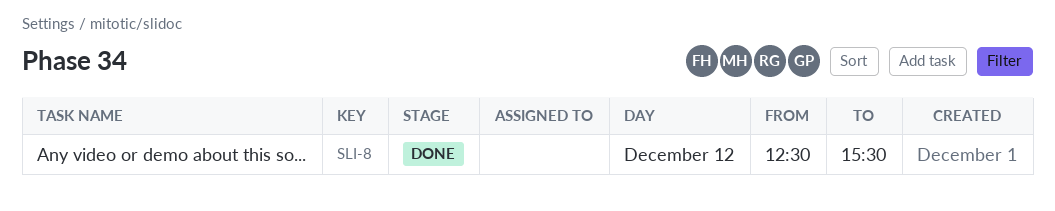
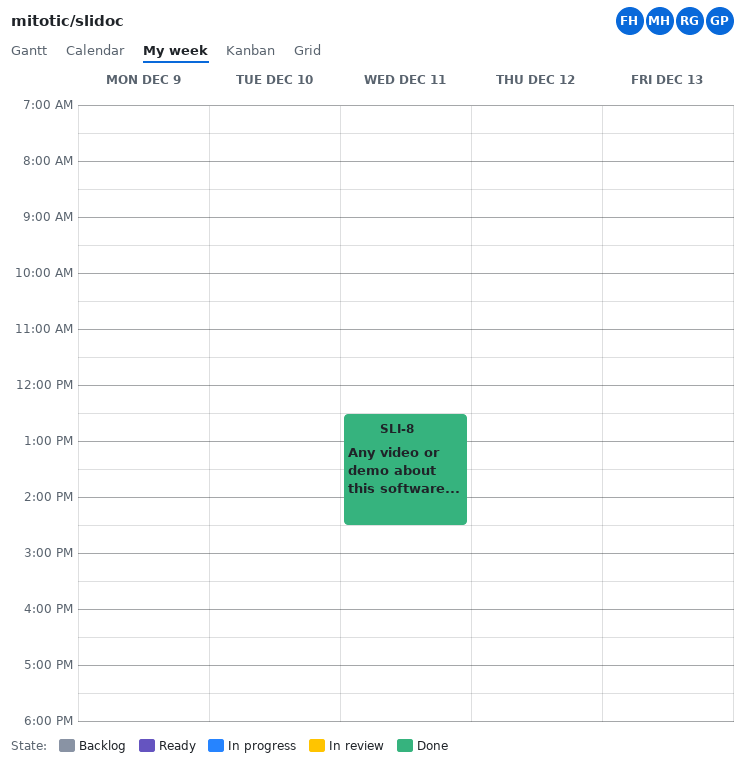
SLI-8, day: Dec 12 -> Dec 11
SLI-8, ends: 15:30 -> 14:30

